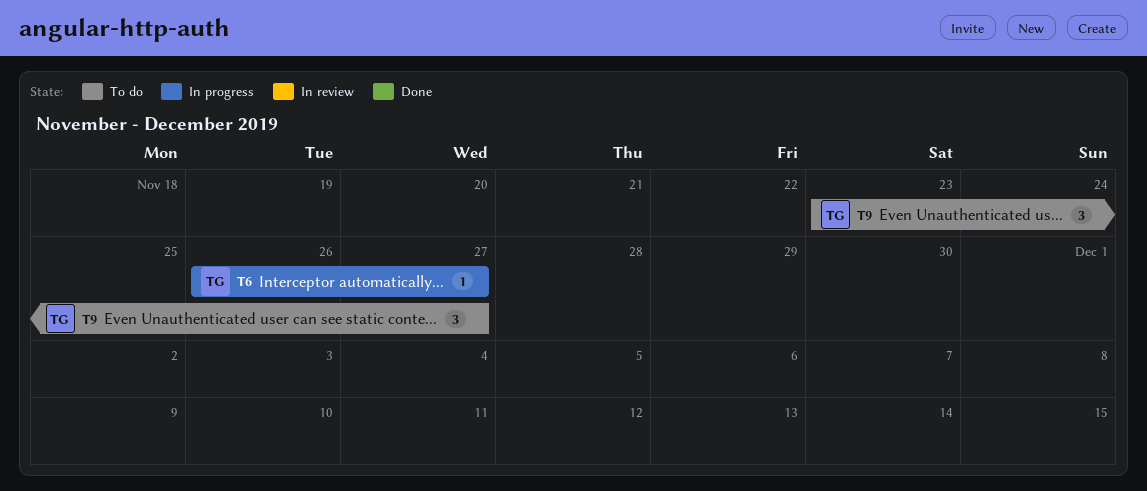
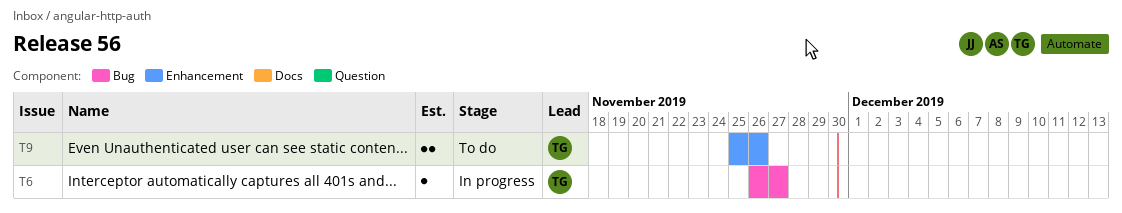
T9, estimate: 3 -> 2
T9, start: Nov 23 -> Nov 25
T9, due: Nov 27 -> Nov 26

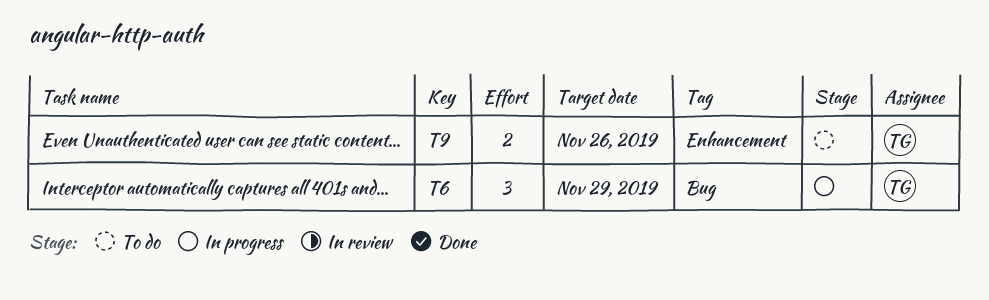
T6, estimate: 1 -> 3
T6, due: Nov 27 -> Nov 29

